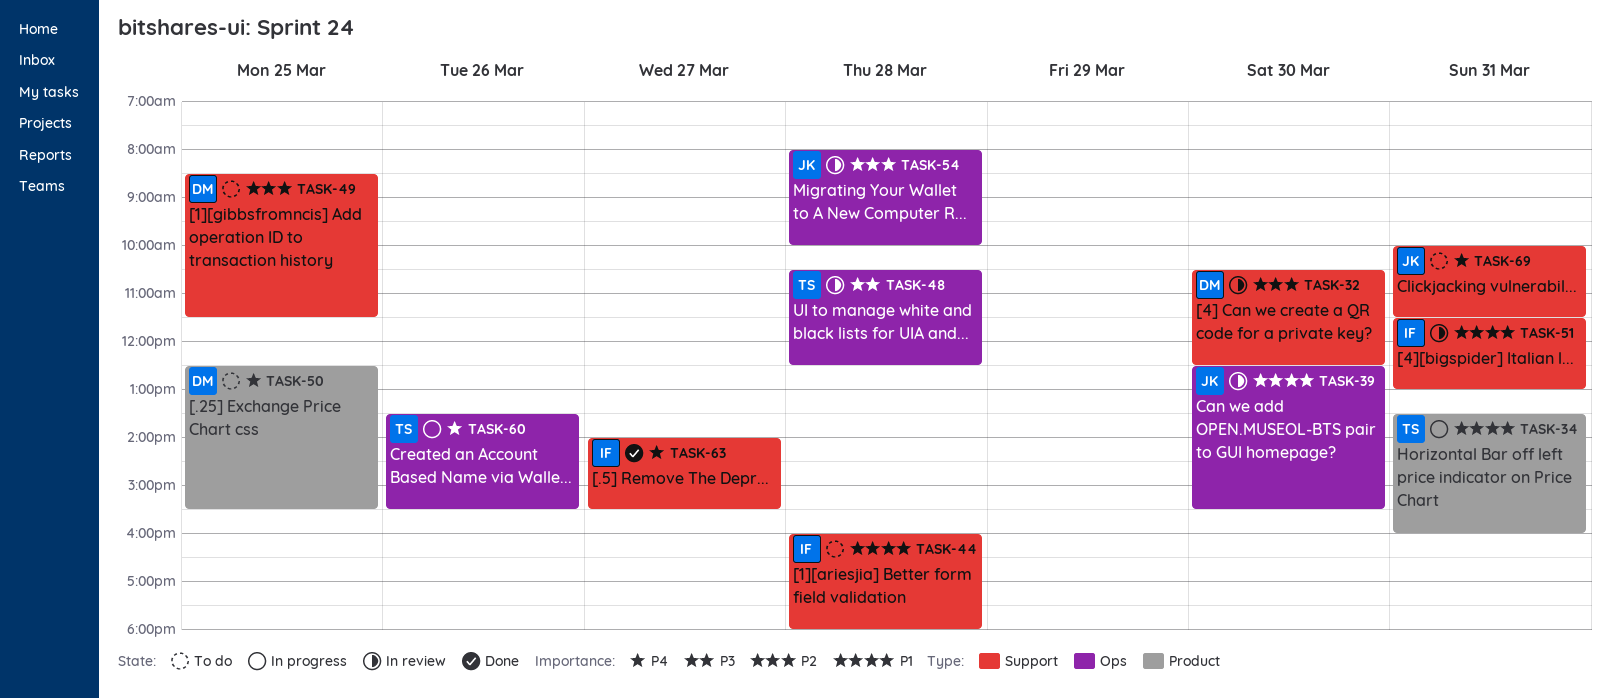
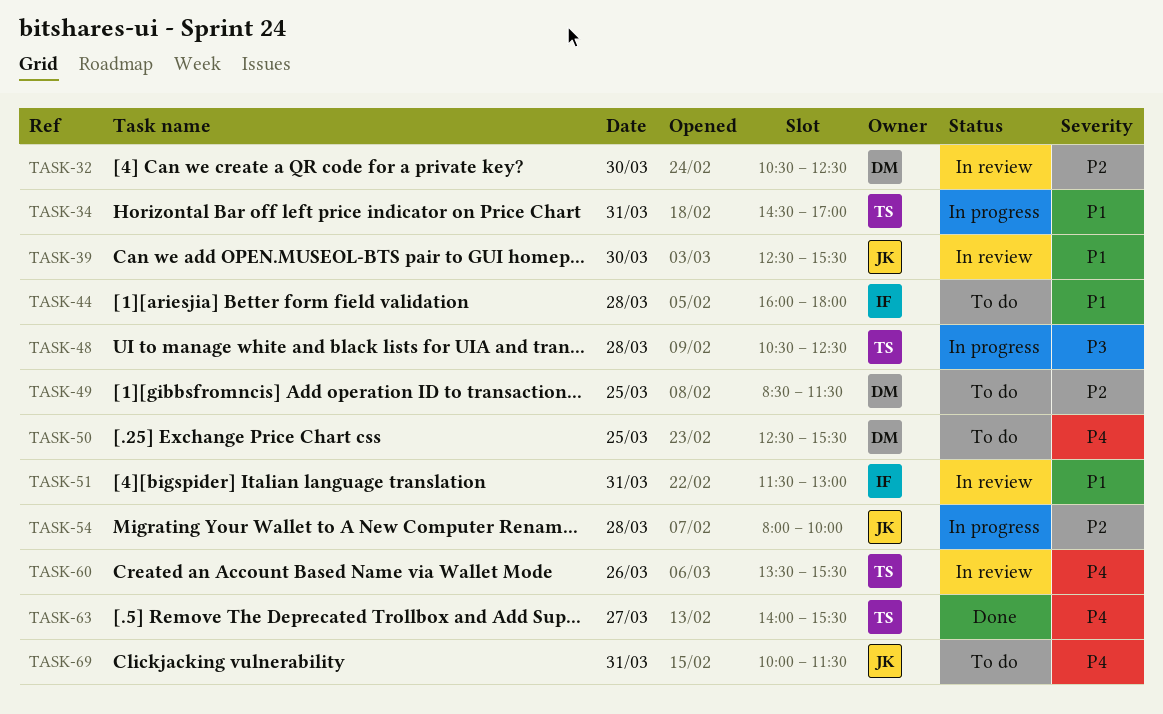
TASK-34, begins: 13:30 -> 14:30
TASK-34, ends: 16:00 -> 17:00
TASK-48, status: In review -> In progress
TASK-54, status: In review -> In progress
TASK-60, status: In progress -> In review
TASK-63, owner: IF -> TS

